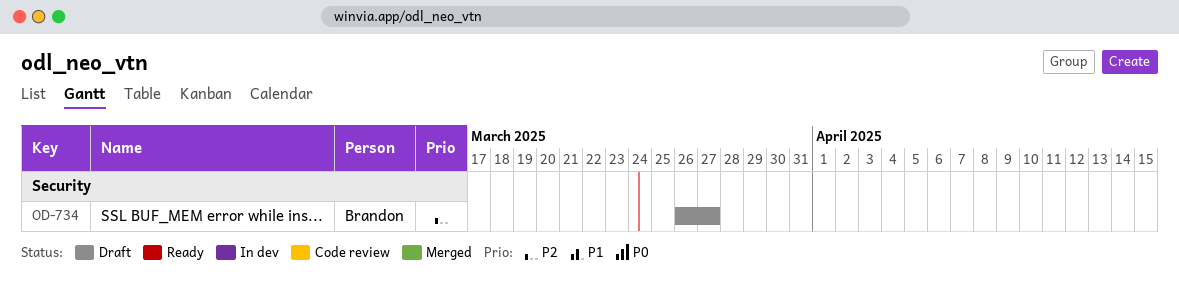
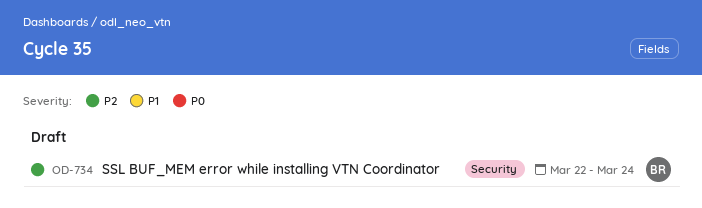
OD-734, start: Mar 26 -> Mar 22
OD-734, due: Mar 27 -> Mar 24

